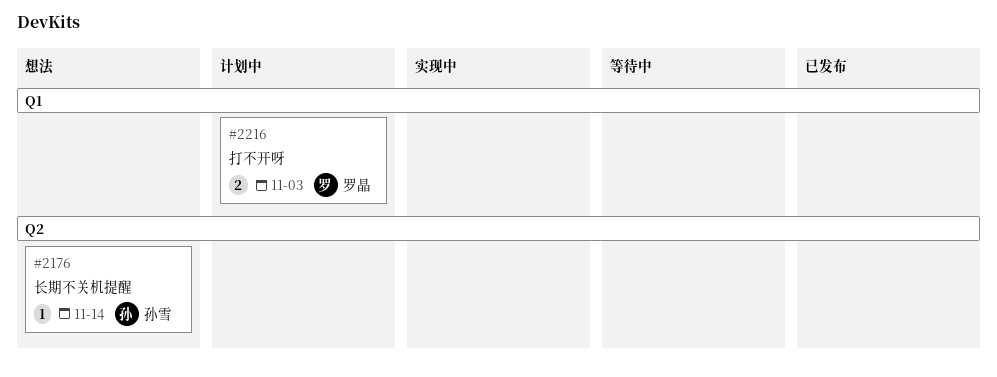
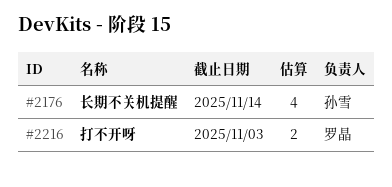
#2176, estimate: 1 -> 4

